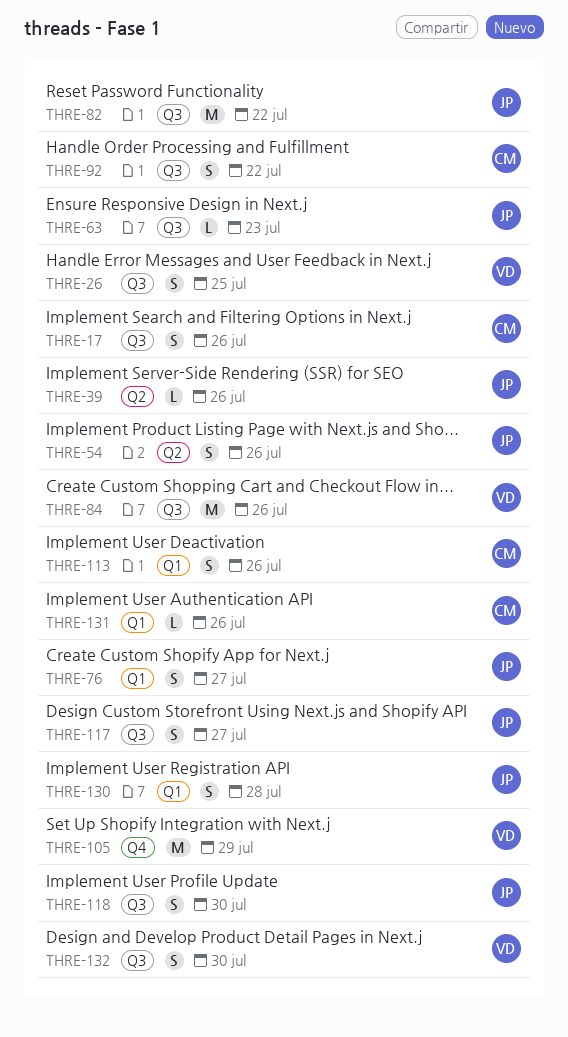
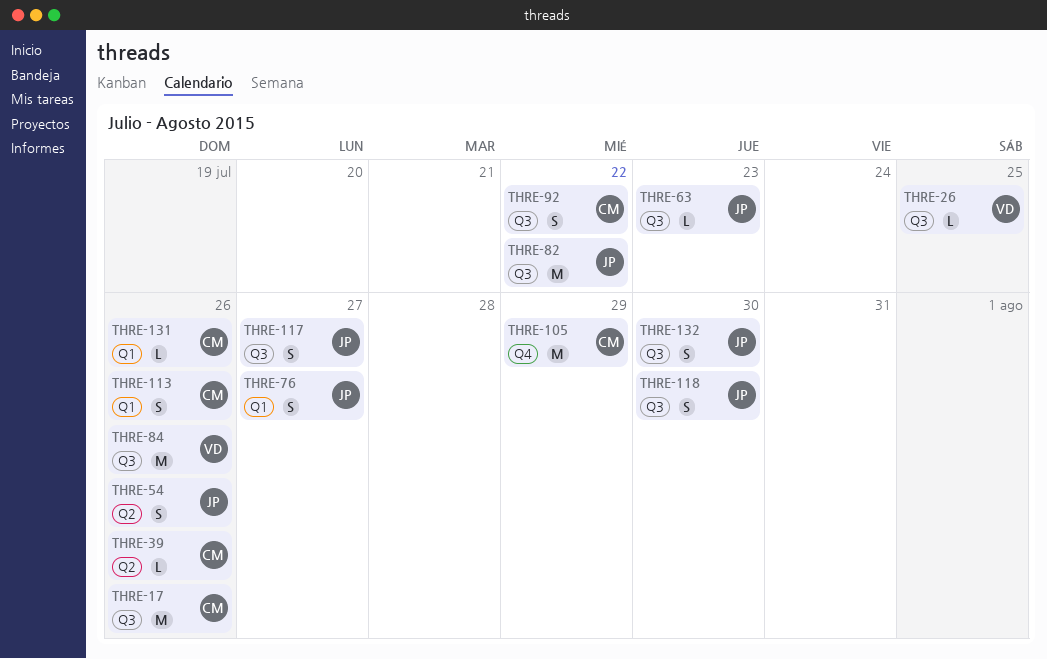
THRE-17, estimate: S -> M
THRE-26, estimate: S -> L
THRE-39, owner: JP -> CM
THRE-105, owner: VD -> CM
THRE-130: present -> none
THRE-132, owner: VD -> JP

